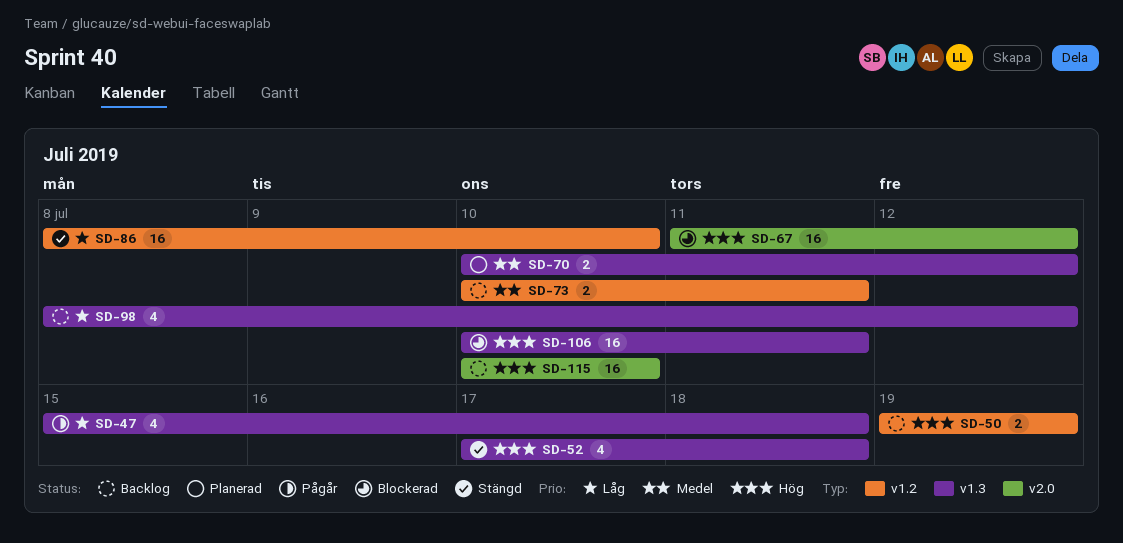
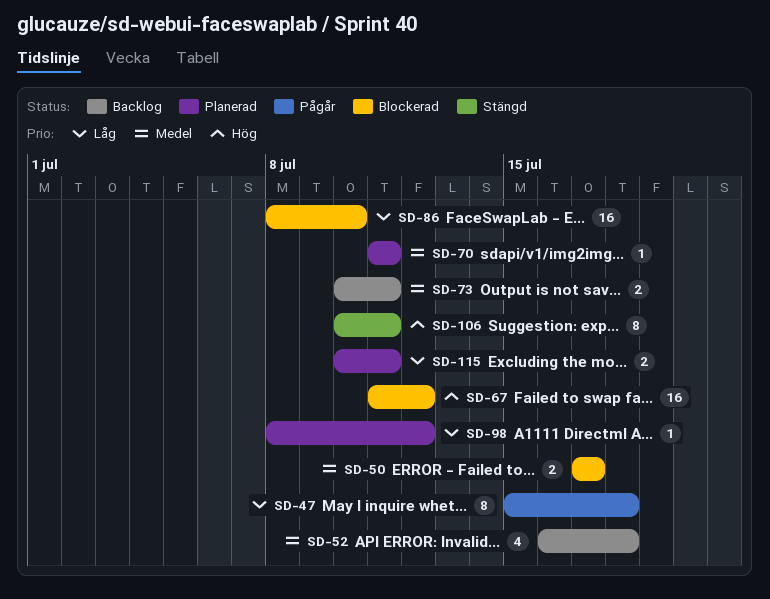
SD-47, estimate: 4 -> 8
SD-50, status: Backlog -> Blockerad
SD-50, priority: Hög -> Medel
SD-50, start: Jul 19 -> Jul 17
SD-50, due: Jul 19 -> Jul 17
SD-52, status: Stängd -> Backlog
SD-52, priority: Hög -> Medel
SD-52, start: Jul 17 -> Jul 16
SD-70, estimate: 2 -> 1
SD-70, start: Jul 10 -> Jul 11
SD-70, due: Jul 12 -> Jul 11
SD-86, status: Stängd -> Blockerad
SD-98, status: Backlog -> Planerad
SD-98, estimate: 4 -> 1
SD-106, status: Blockerad -> Stängd
SD-106, estimate: 16 -> 8
SD-115, status: Backlog -> Planerad
SD-115, priority: Hög -> Låg
SD-115, estimate: 16 -> 2
SD-115, due: Jul 10 -> Jul 11

